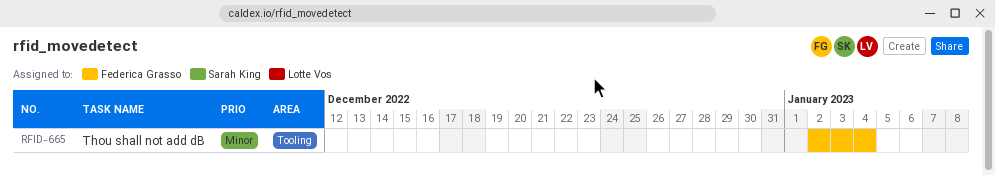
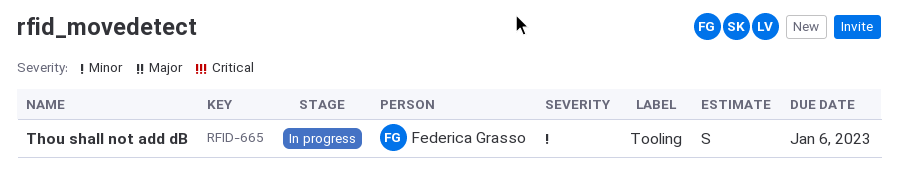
RFID-665, due: Jan 4 -> Jan 6

